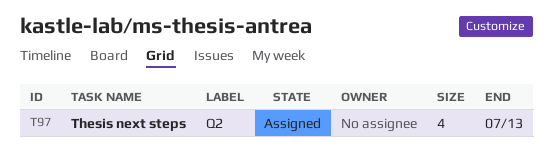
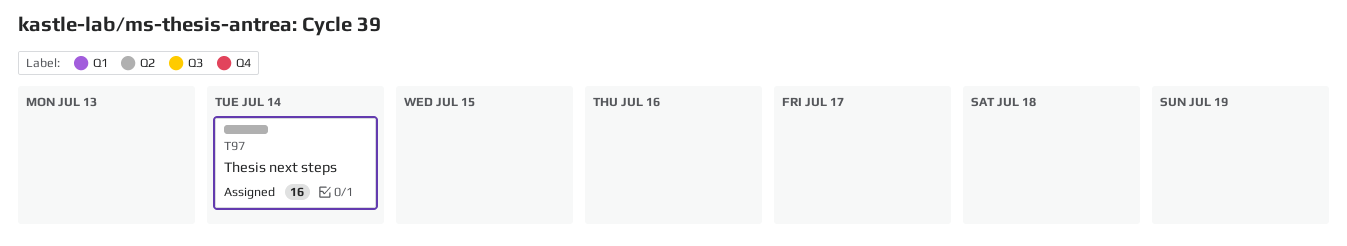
T97, estimate: 4 -> 16
T97, due: Jul 13 -> Jul 14

